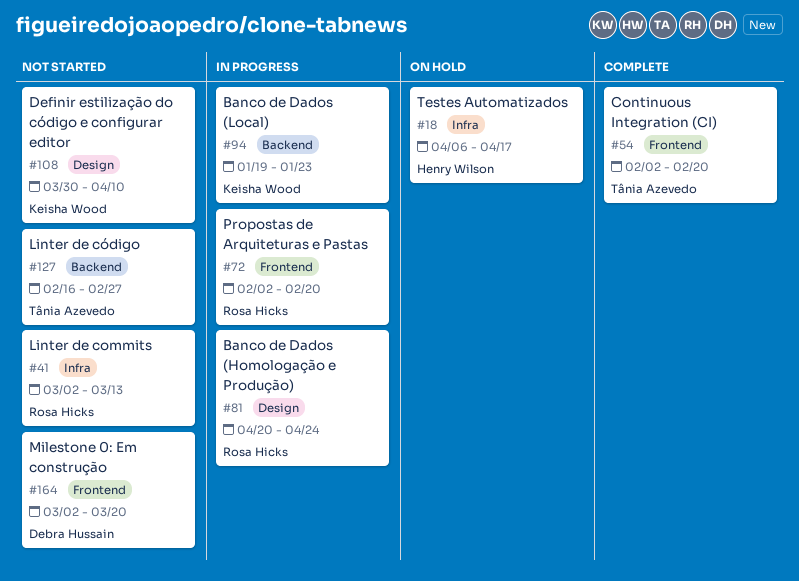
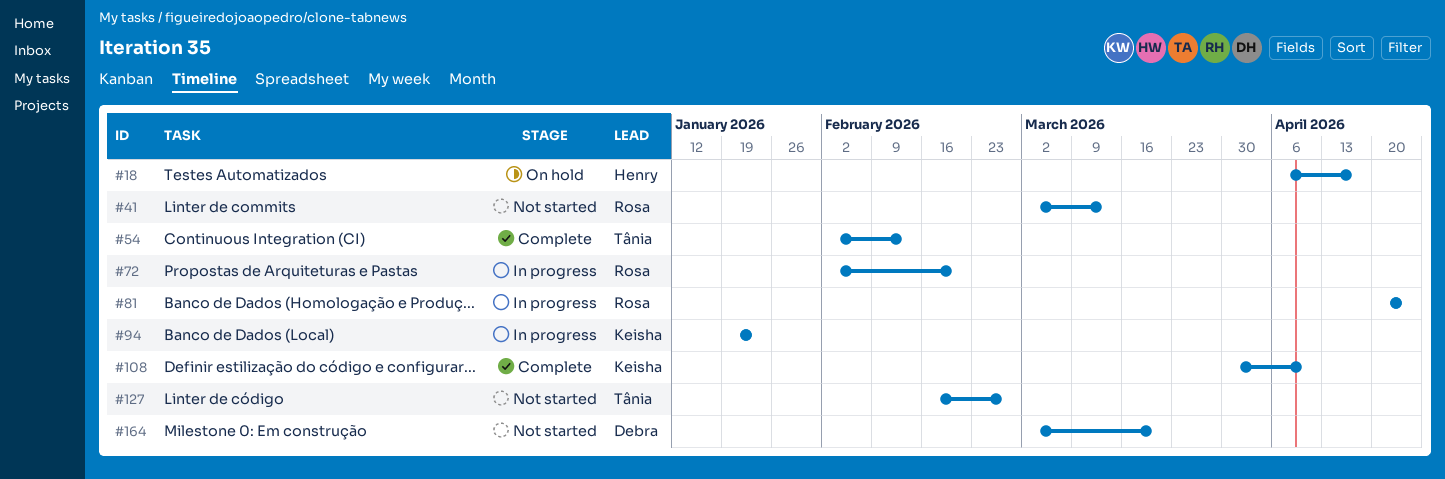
#54, due: Feb 20 -> Feb 13
#108, status: Not started -> Complete

